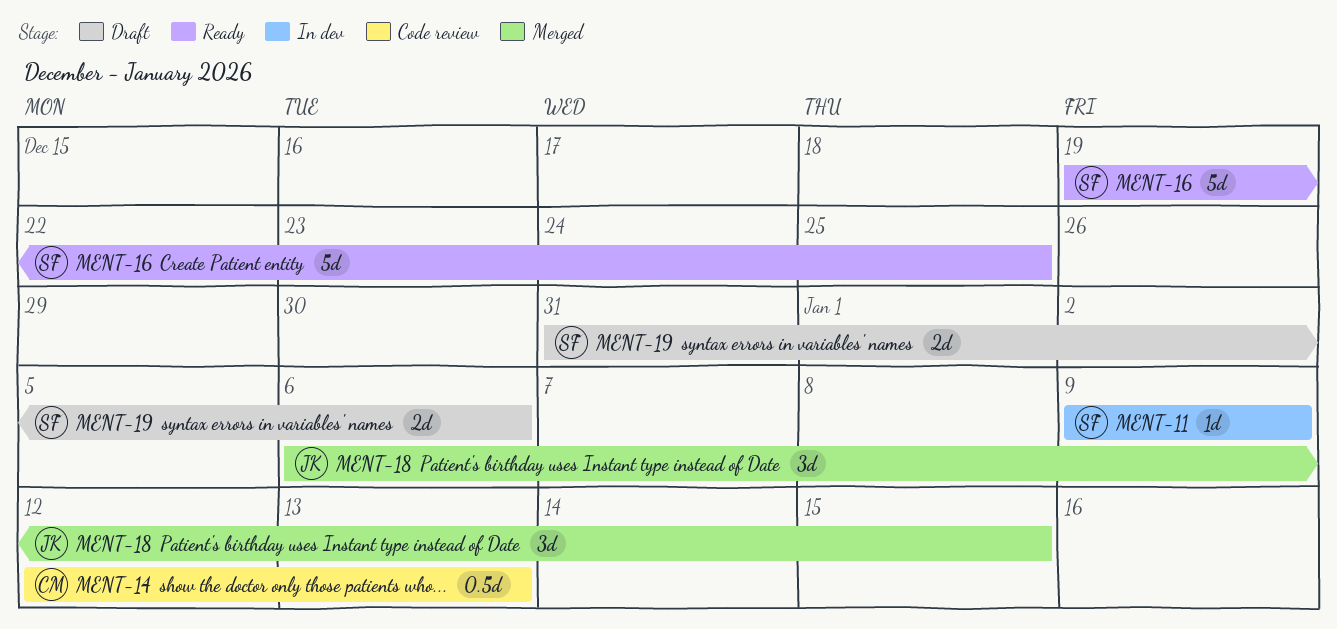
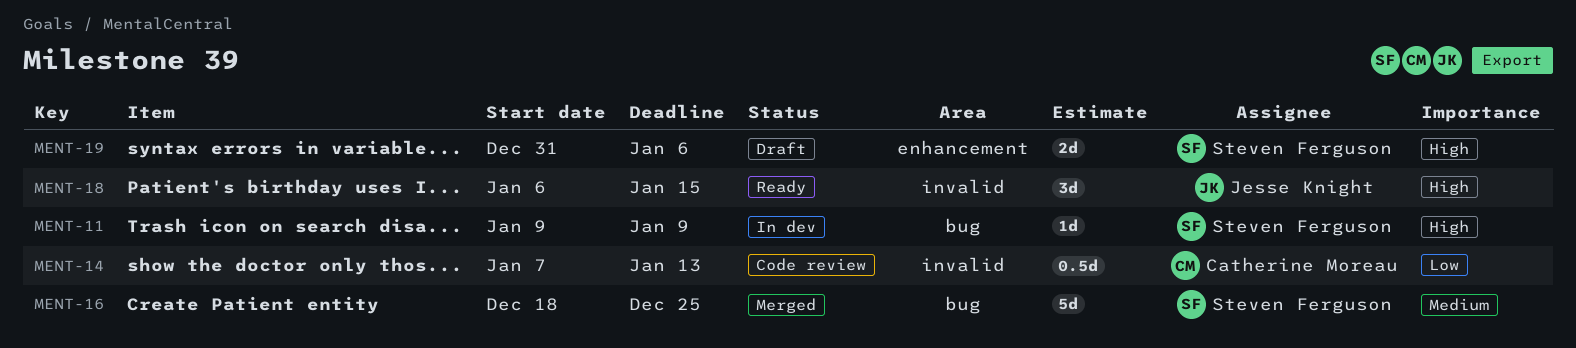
MENT-14, start: Jan 12 -> Jan 7
MENT-16, status: Ready -> Merged
MENT-16, start: Dec 19 -> Dec 18
MENT-18, status: Merged -> Ready

